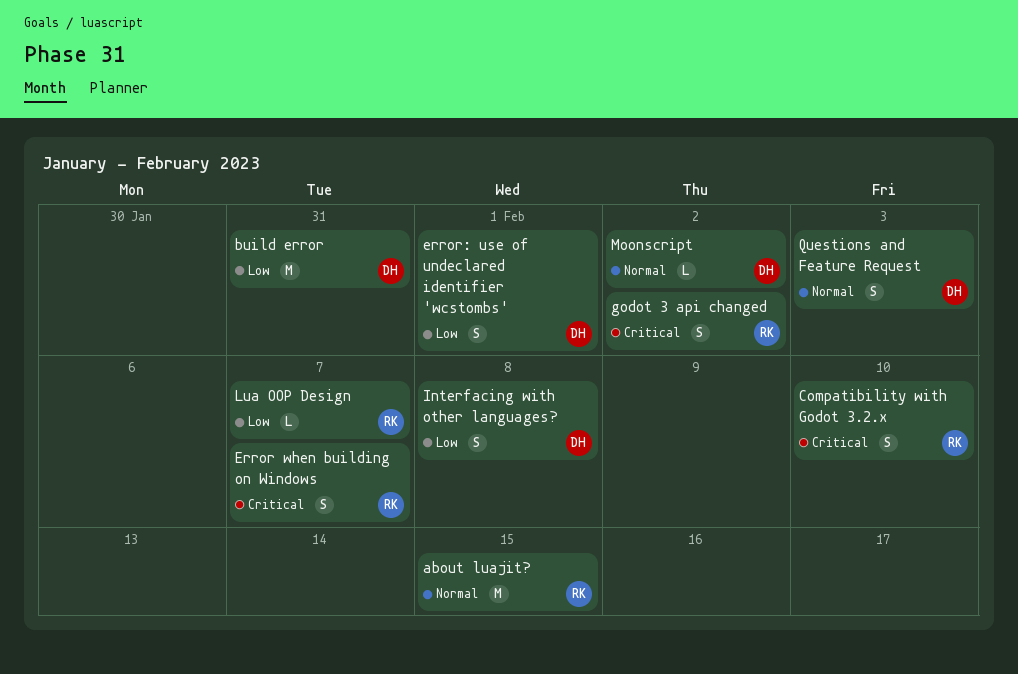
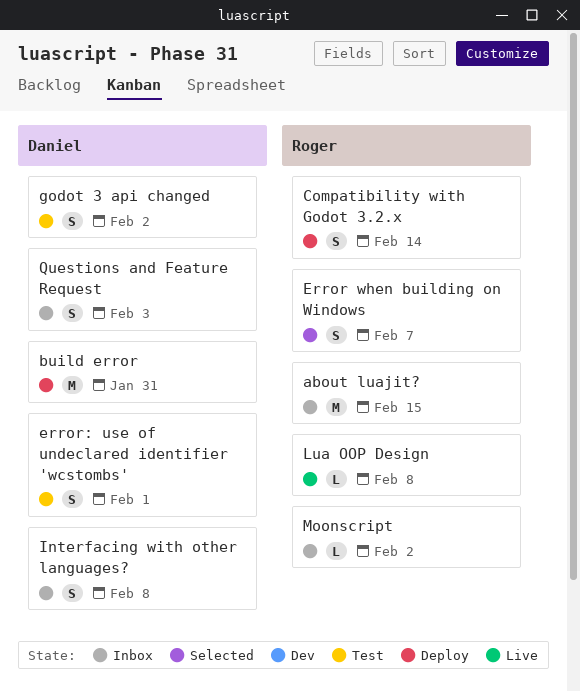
Compatibility with Godot 3.2.x, due: Feb 10 -> Feb 14
godot 3 api changed, owner: Roger -> Daniel
Lua OOP Design, due: Feb 7 -> Feb 8
Moonscript, owner: Daniel -> Roger

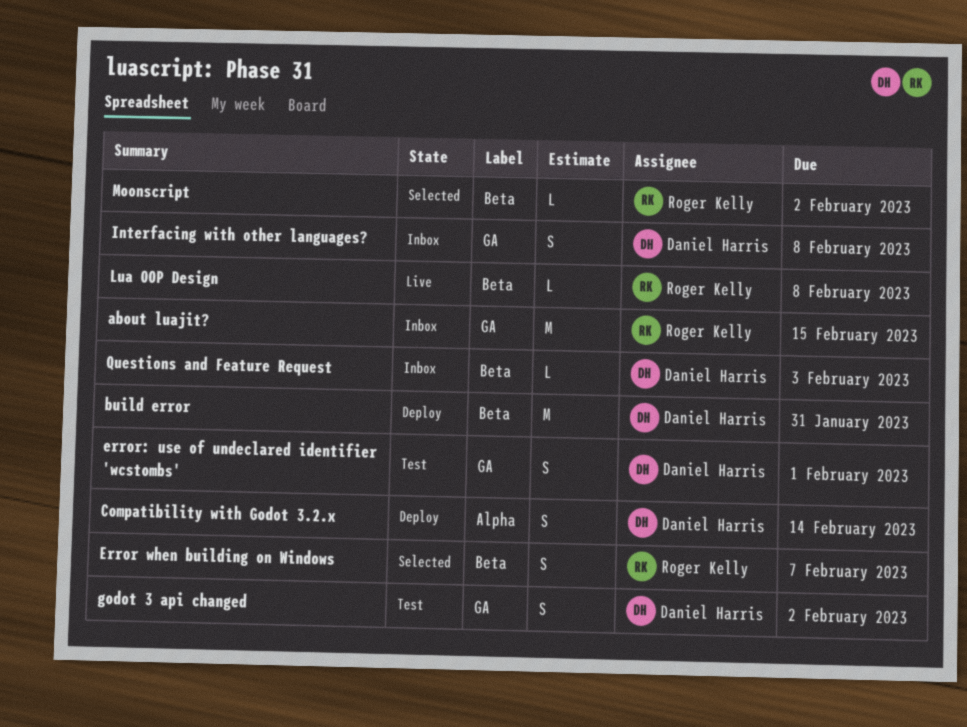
Compatibility with Godot 3.2.x, owner: Roger Kelly -> Daniel Harris
Moonscript, status: Inbox -> Selected
Questions and Feature Request, estimate: S -> L

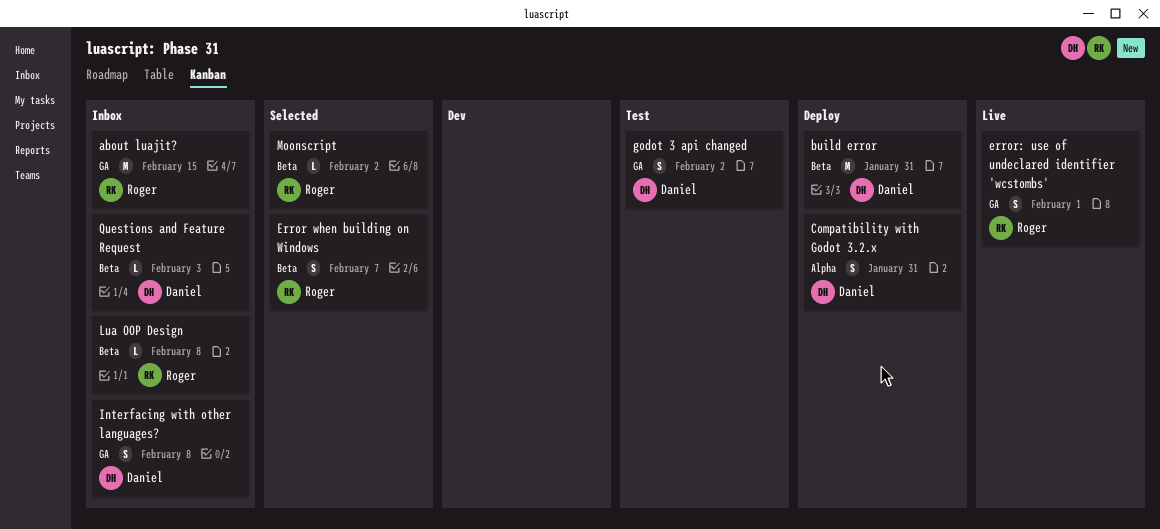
Compatibility with Godot 3.2.x, due: Feb 14 -> Jan 31
error: use of undeclared identifier 'wcstombs', status: Test -> Live
error: use of undeclared identifier 'wcstombs', owner: Daniel Harris -> Roger Kelly
Lua OOP Design, status: Live -> Inbox

